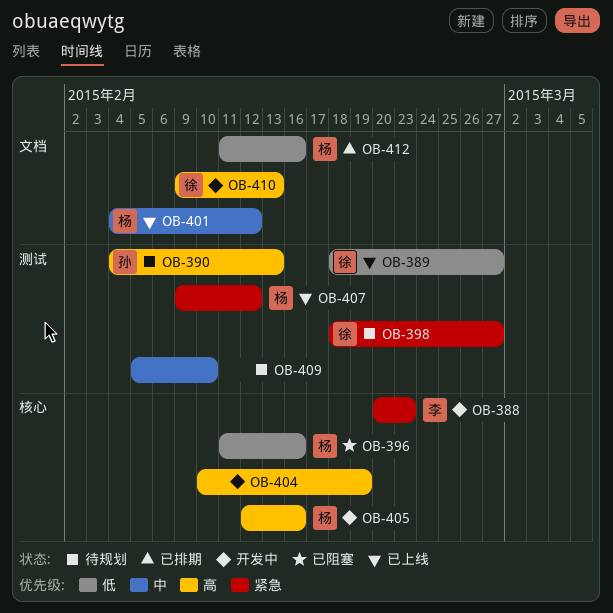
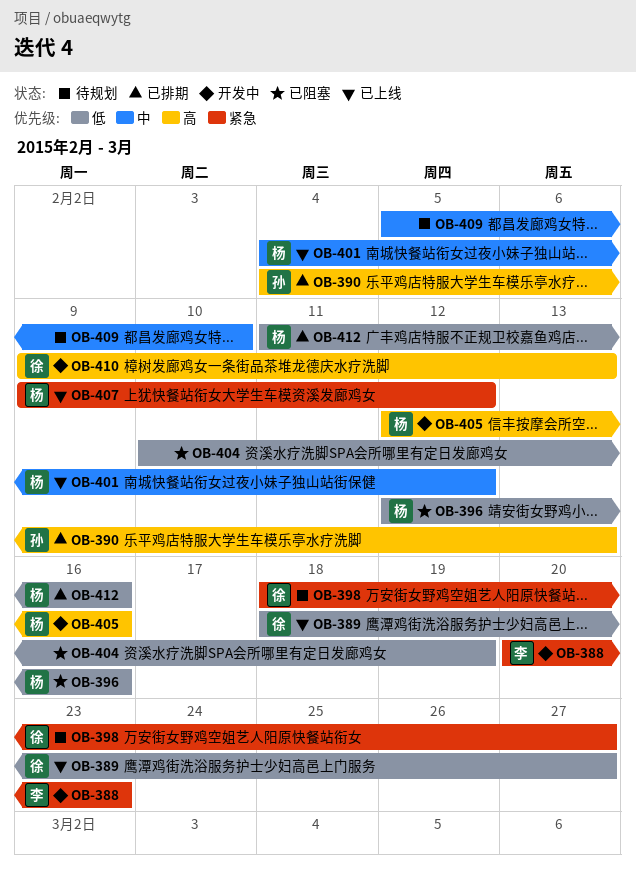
OB-390, status: 待规划 -> 已排期
OB-396, start: Feb 11 -> Feb 12
OB-404, status: 开发中 -> 已阻塞
OB-404, priority: 高 -> 低

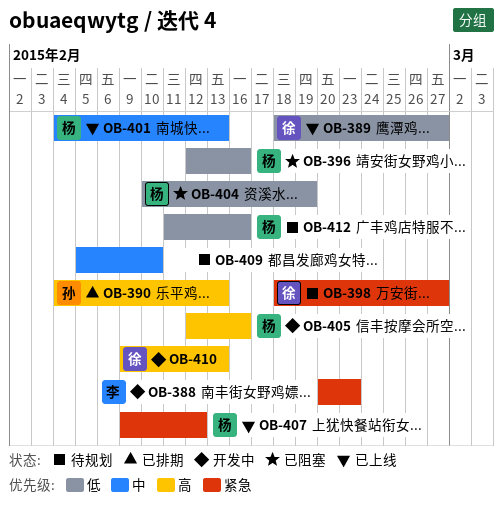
OB-401, due: Feb 12 -> Feb 13
OB-404, owner: none -> 杨
OB-412, status: 已排期 -> 待规划

